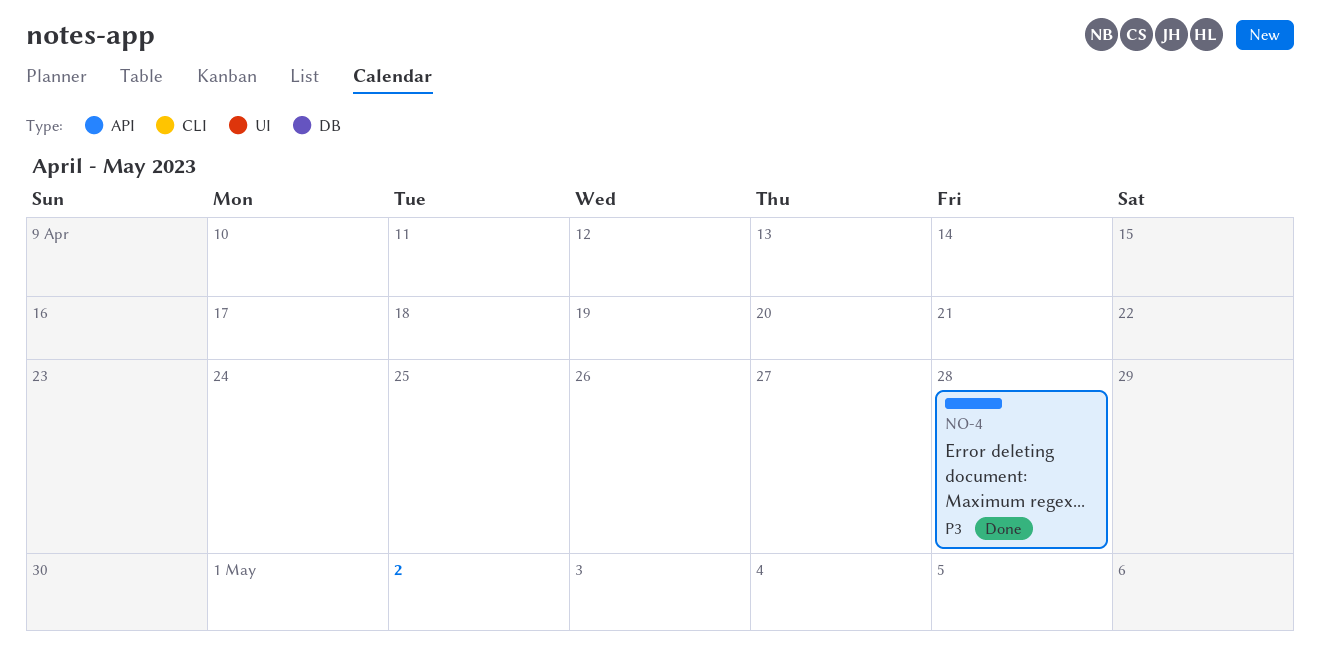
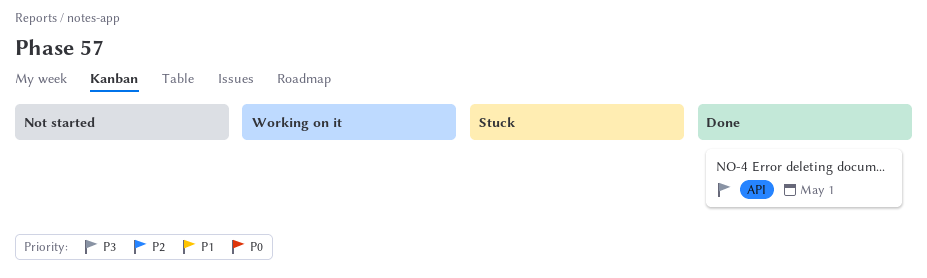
NO-4, due: Apr 28 -> May 1

